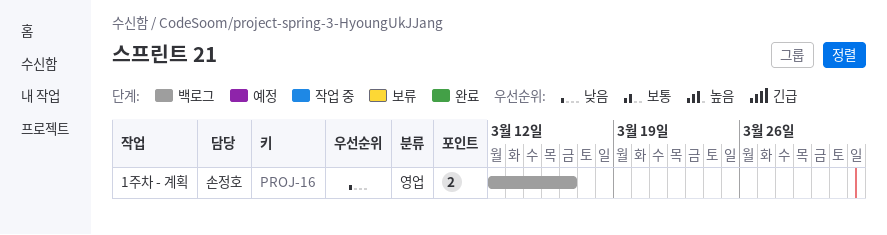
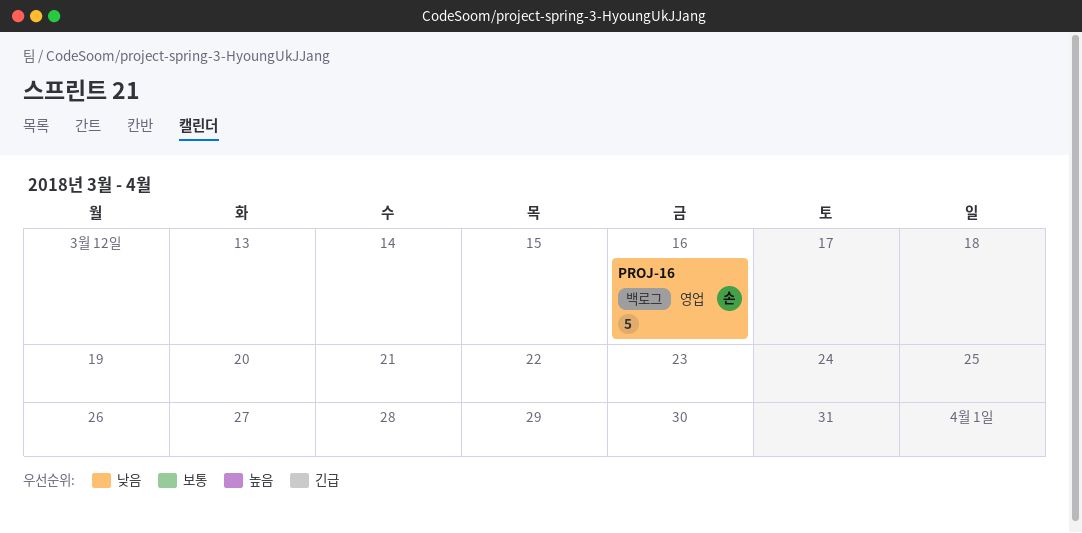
PROJ-16, estimate: 2 -> 5

